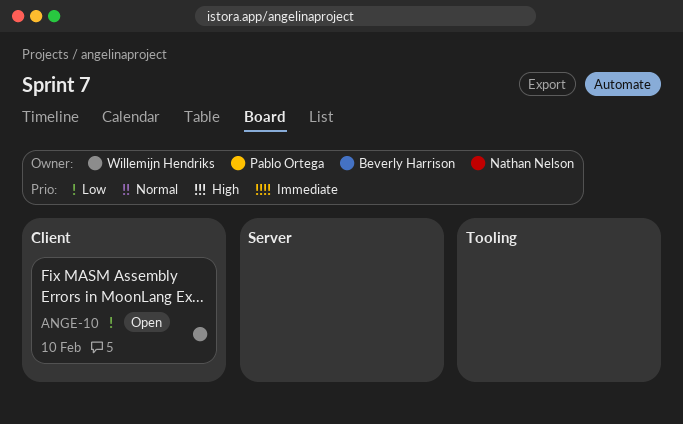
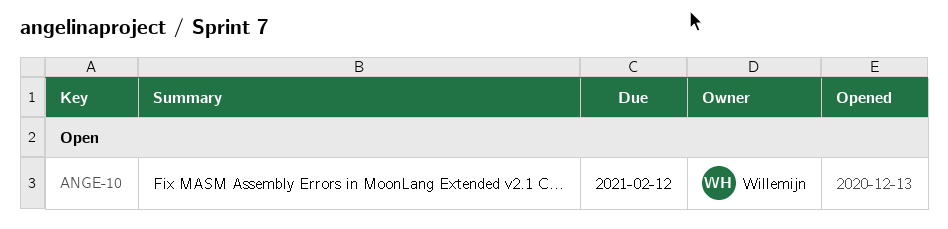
ANGE-10, due: Feb 10 -> Feb 12

